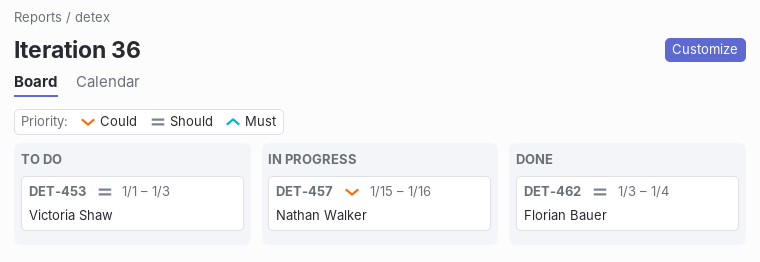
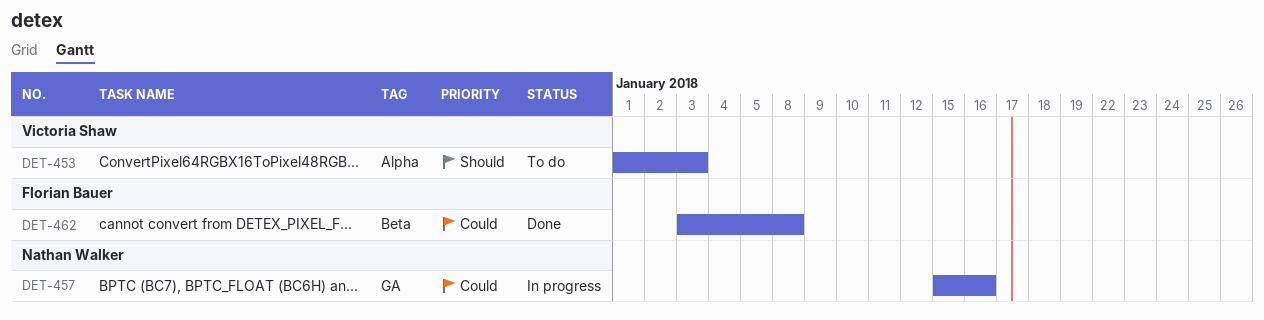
DET-462, priority: Should -> Could
DET-462, due: Jan 4 -> Jan 8

